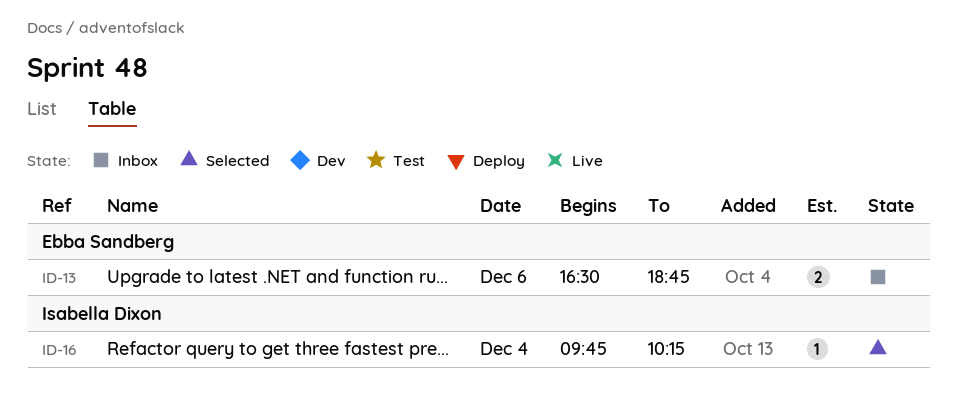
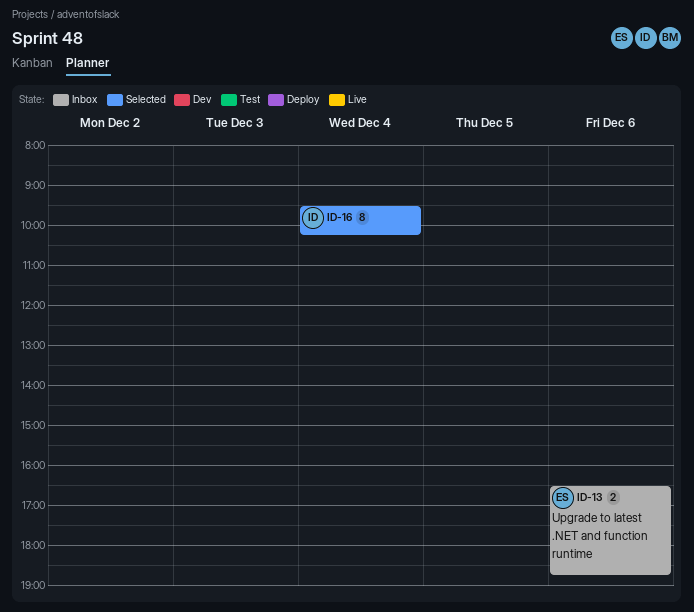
ID-16, estimate: 1 -> 8
ID-16, begins: 09:45 -> 09:30

